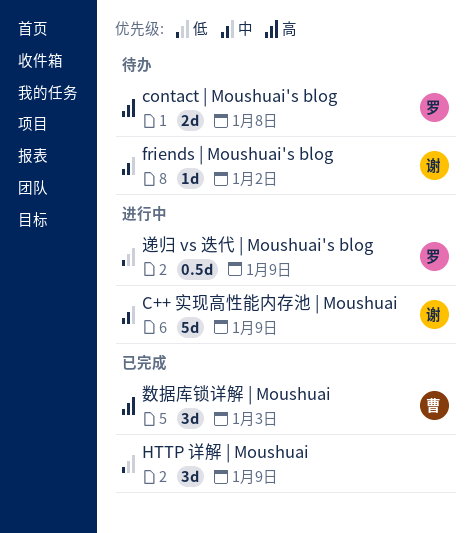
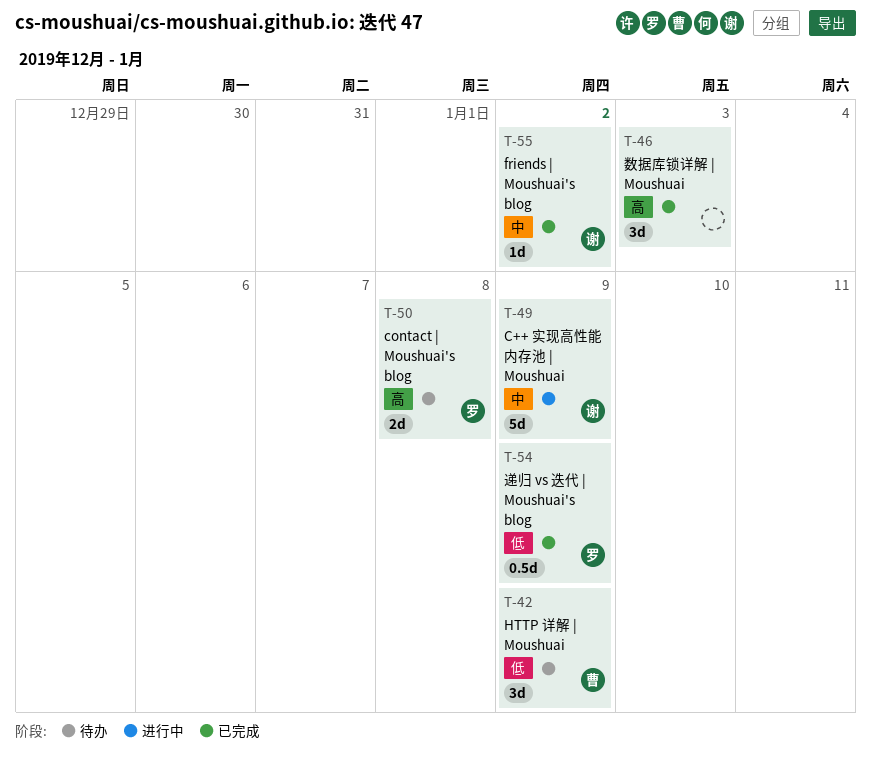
friends | Moushuai's blog, status: 待办 -> 已完成
HTTP 详解 | Moushuai, status: 已完成 -> 待办
HTTP 详解 | Moushuai, owner: none -> 曹
数据库锁详解 | Moushuai, owner: 曹 -> none
递归 vs 迭代 | Moushuai's blog, status: 进行中 -> 已完成

